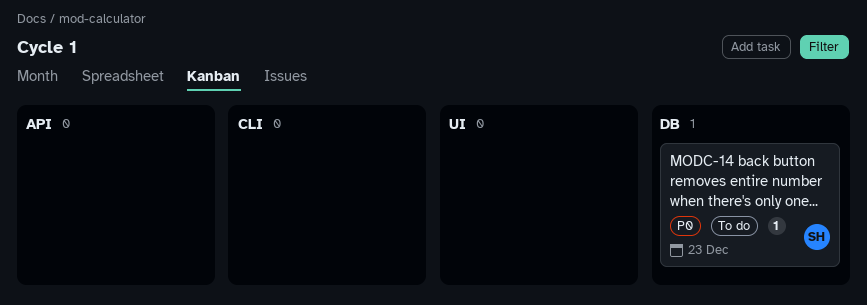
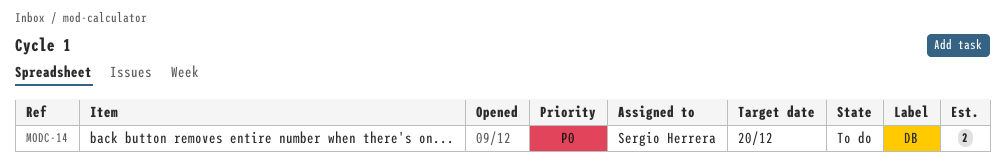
MODC-14, estimate: 1 -> 2
MODC-14, due: Dec 23 -> Dec 20

